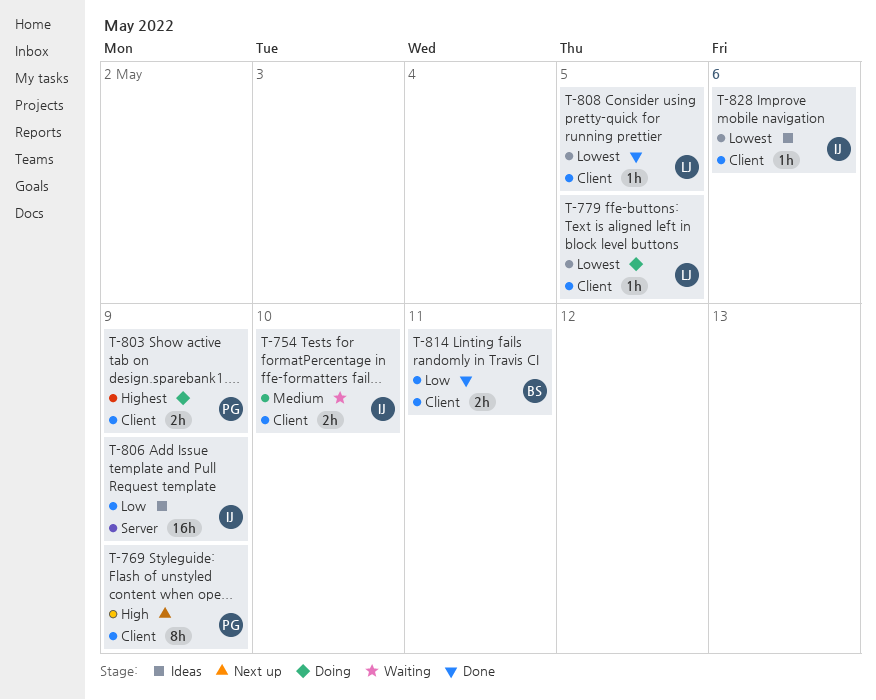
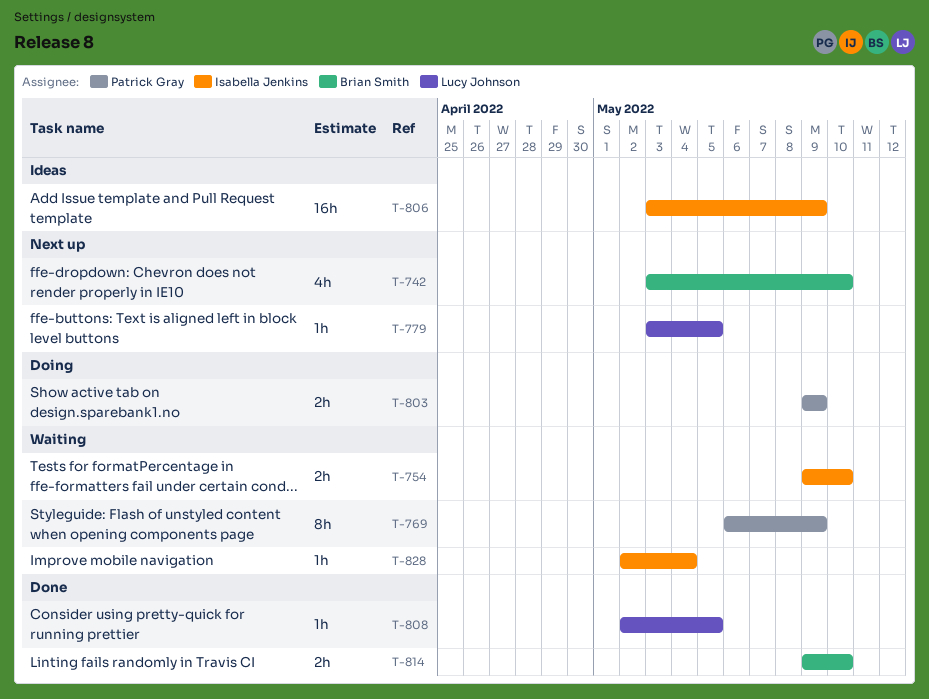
T-742: none -> present
T-769, status: Next up -> Waiting
T-779, status: Doing -> Next up
T-814, due: May 11 -> May 10
T-828, status: Ideas -> Waiting
T-828, due: May 6 -> May 4

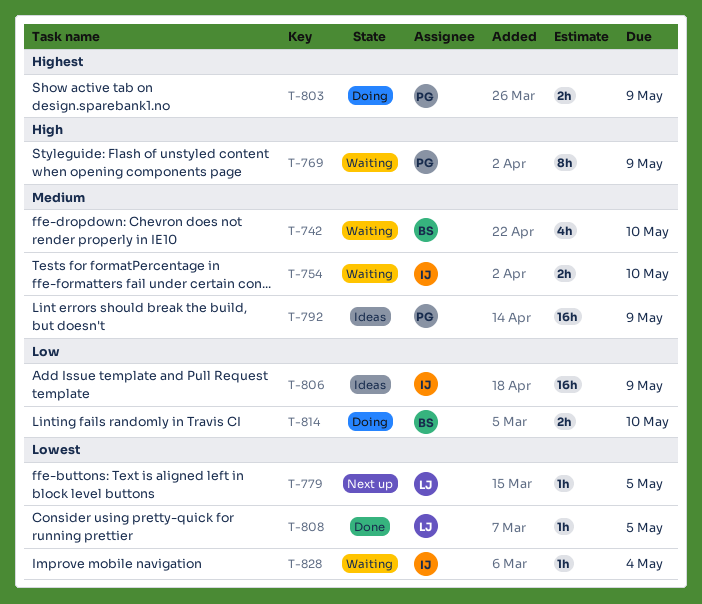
T-742, status: Next up -> Waiting
T-792: none -> present
T-814, status: Done -> Doing

